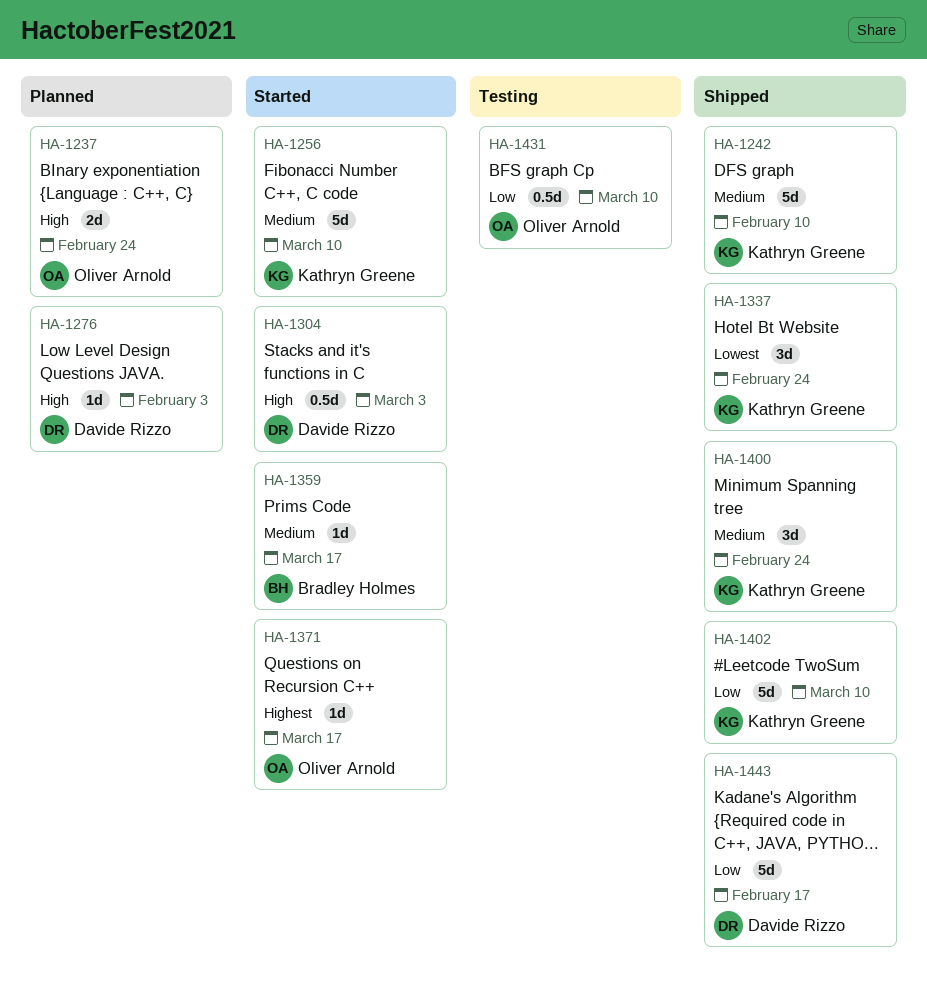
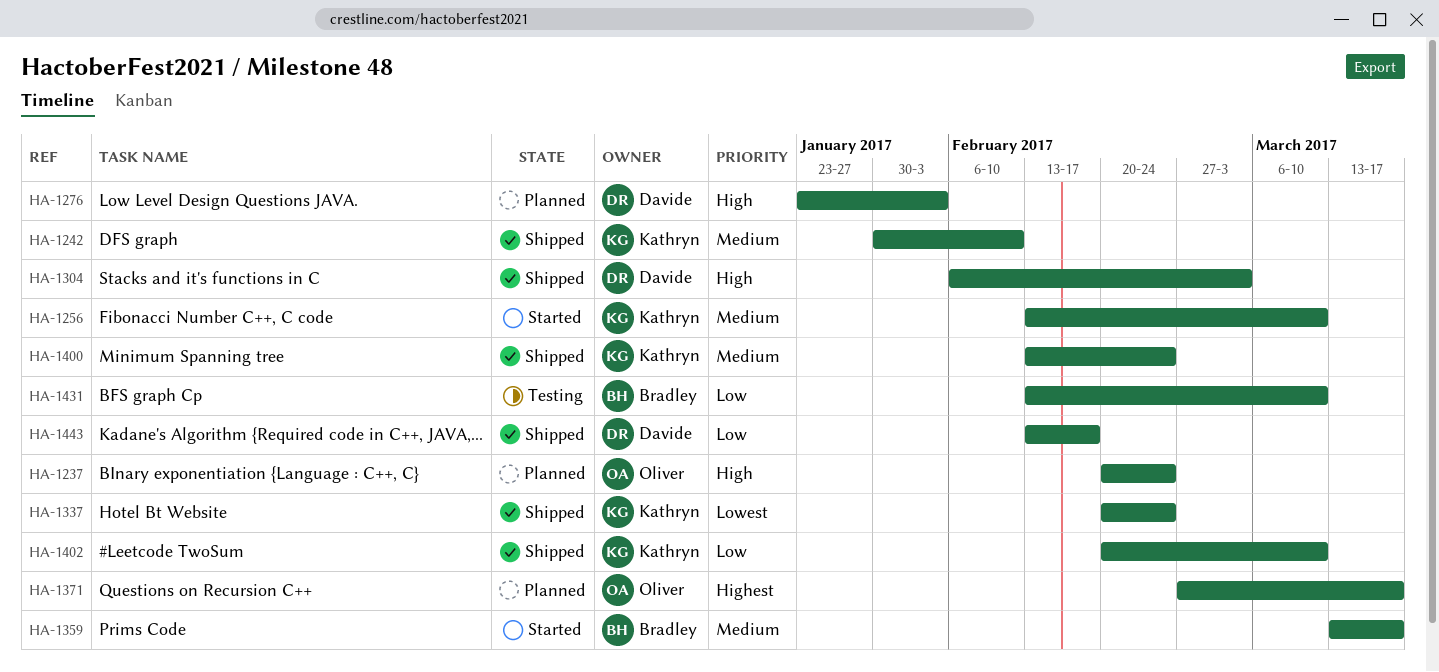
HA-1304, status: Started -> Shipped
HA-1371, status: Started -> Planned
HA-1431, owner: Oliver Arnold -> Bradley Holmes

